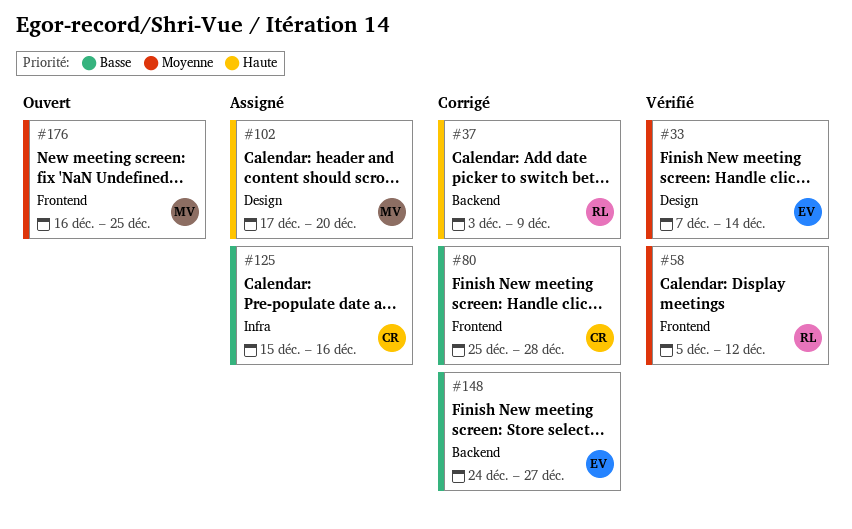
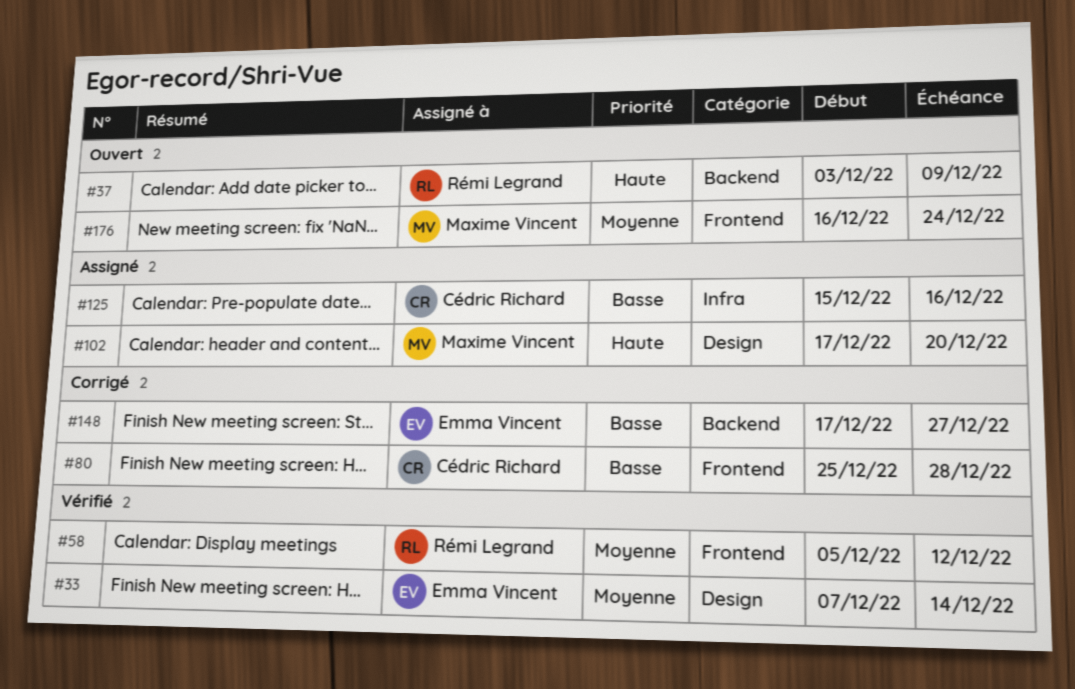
#37, status: Corrigé -> Ouvert
#148, start: Dec 24 -> Dec 17
#176, due: Dec 25 -> Dec 24

